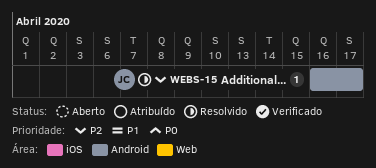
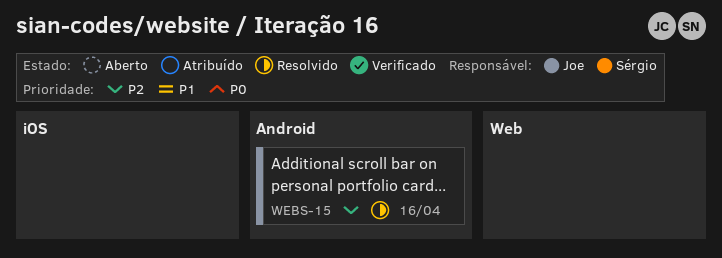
WEBS-15, due: Apr 17 -> Apr 16

